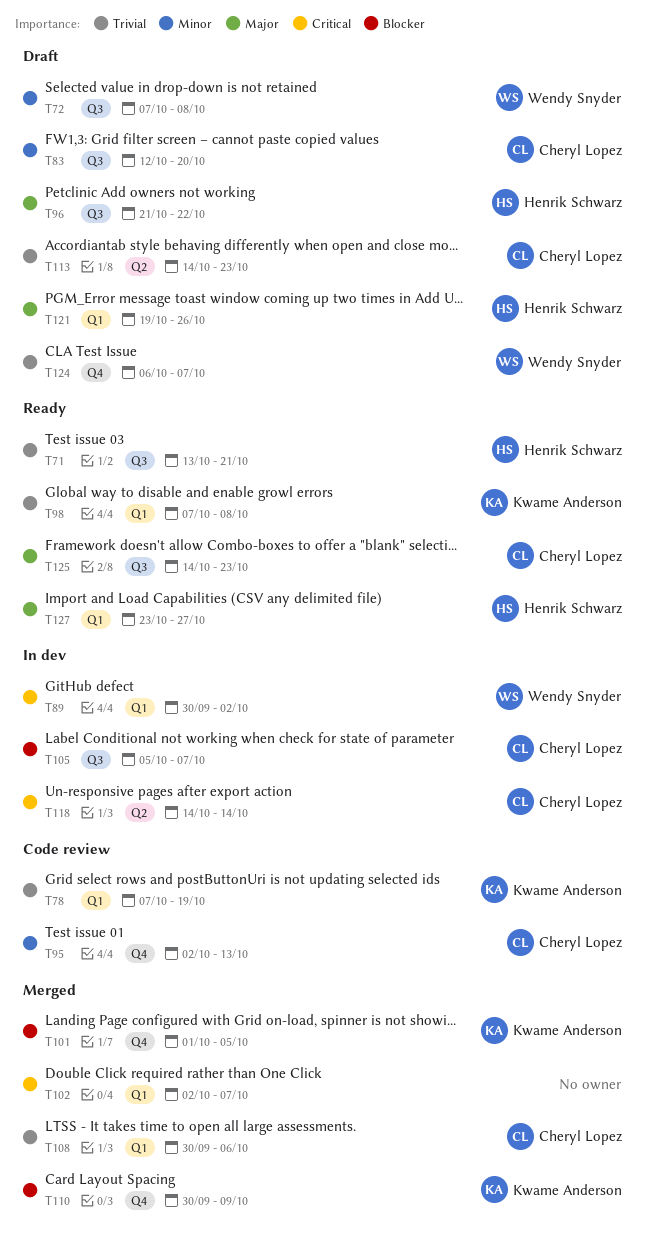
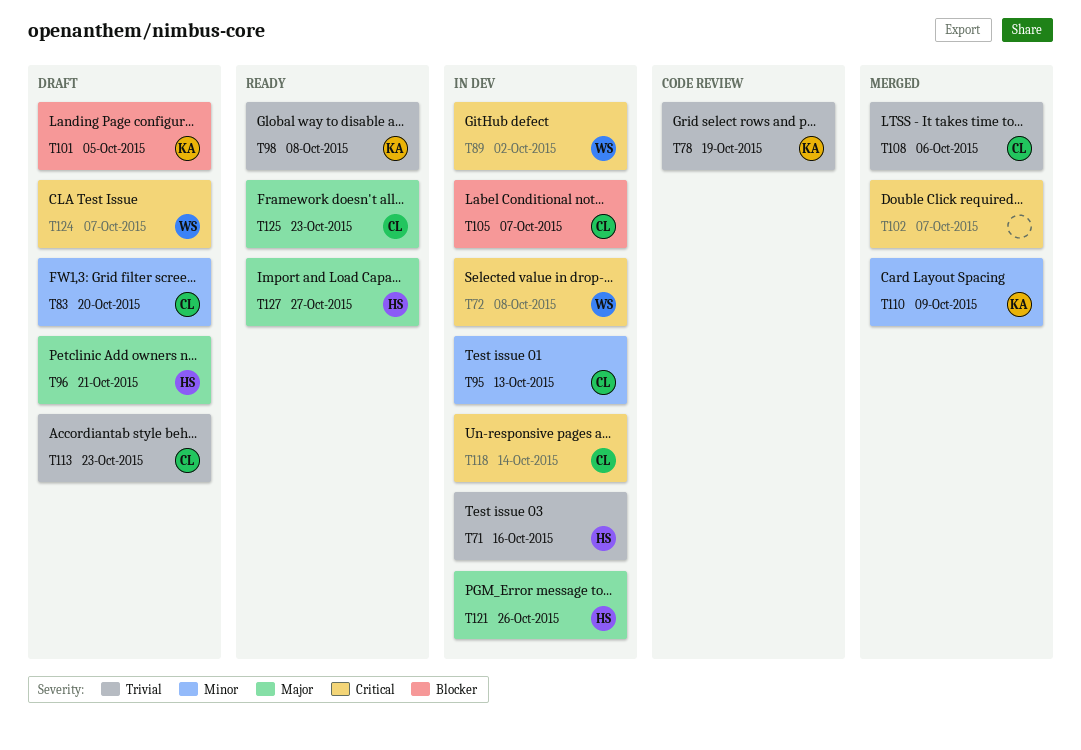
T71, status: Ready -> In dev
T71, due: Oct 21 -> Oct 16
T72, status: Draft -> In dev
T72, priority: Minor -> Critical
T95, status: Code review -> In dev
T96, due: Oct 22 -> Oct 21
T101, status: Merged -> Draft
T110, priority: Blocker -> Minor
T121, status: Draft -> In dev
T124, priority: Trivial -> Critical

